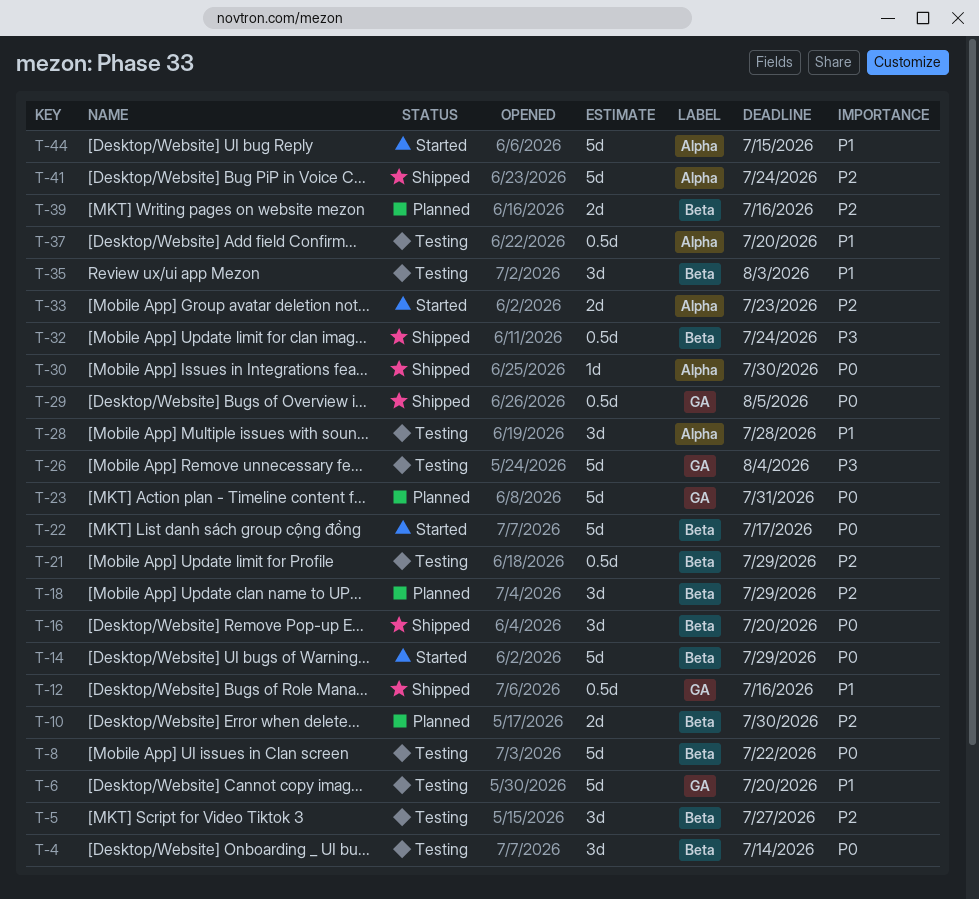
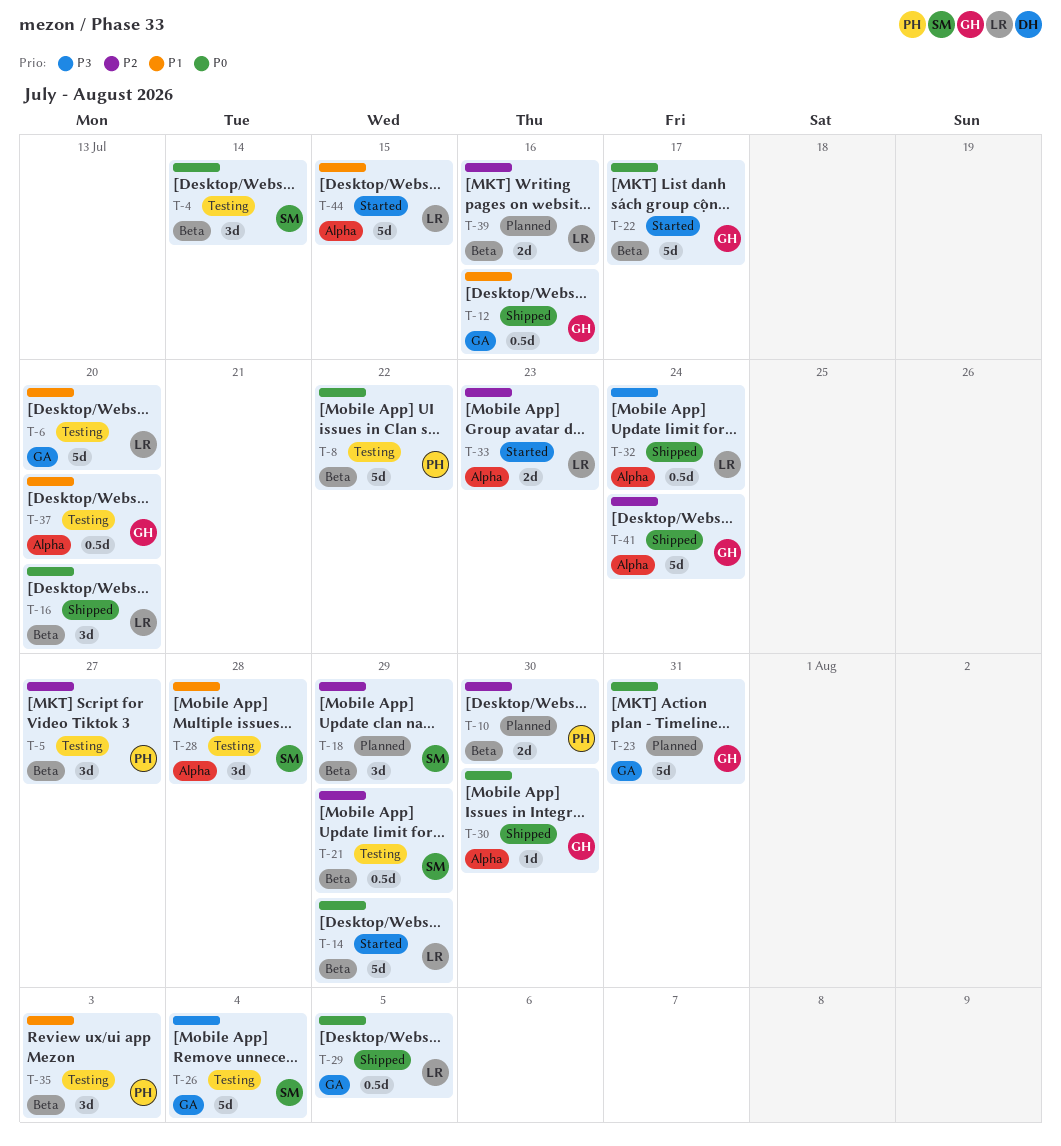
T-32, label: Beta -> Alpha

